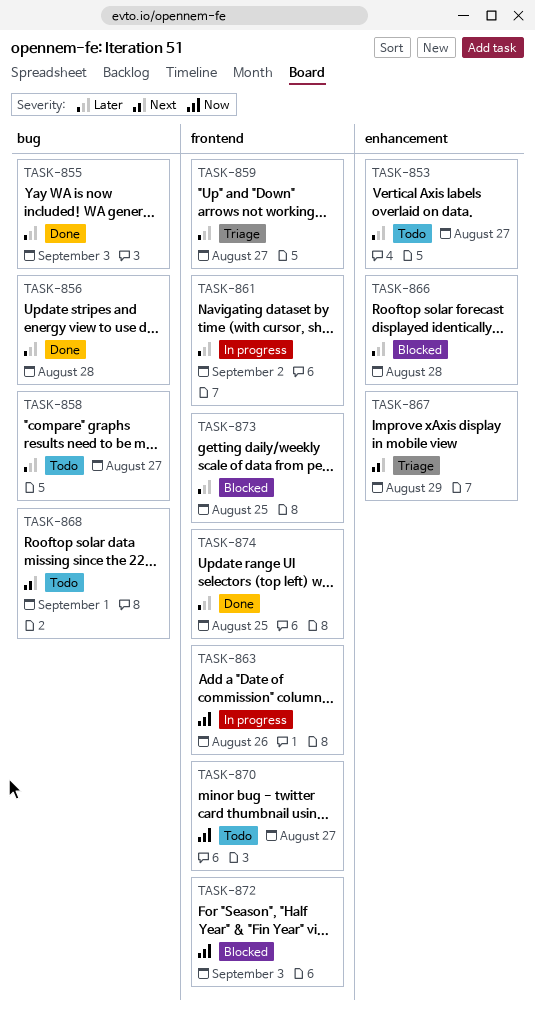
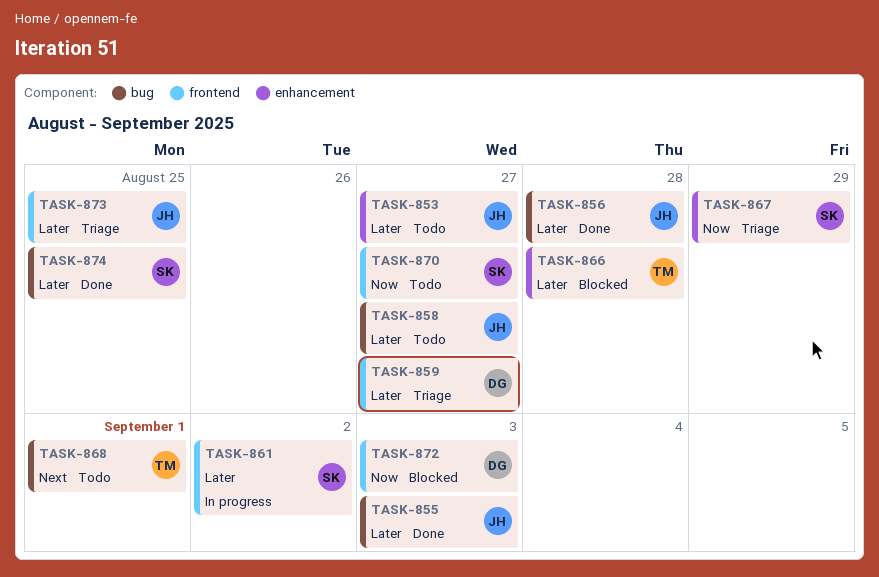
TASK-863: present -> none
TASK-867, priority: Next -> Now
TASK-873, status: Blocked -> Triage
TASK-874, label: frontend -> bug

